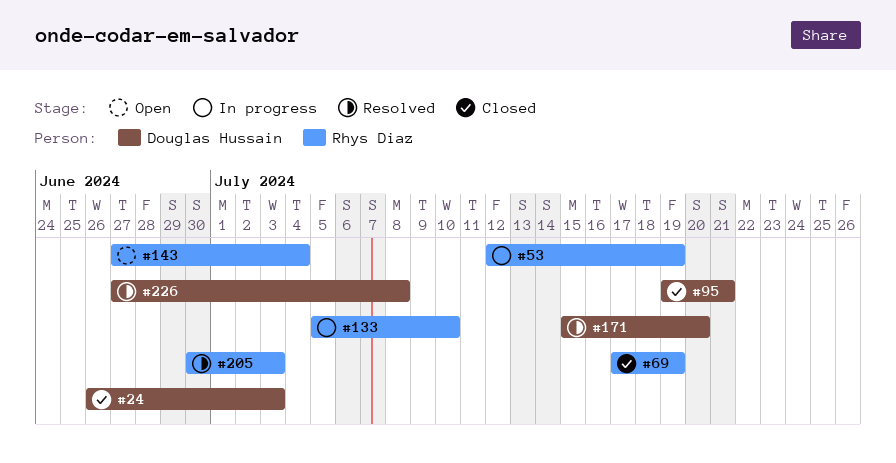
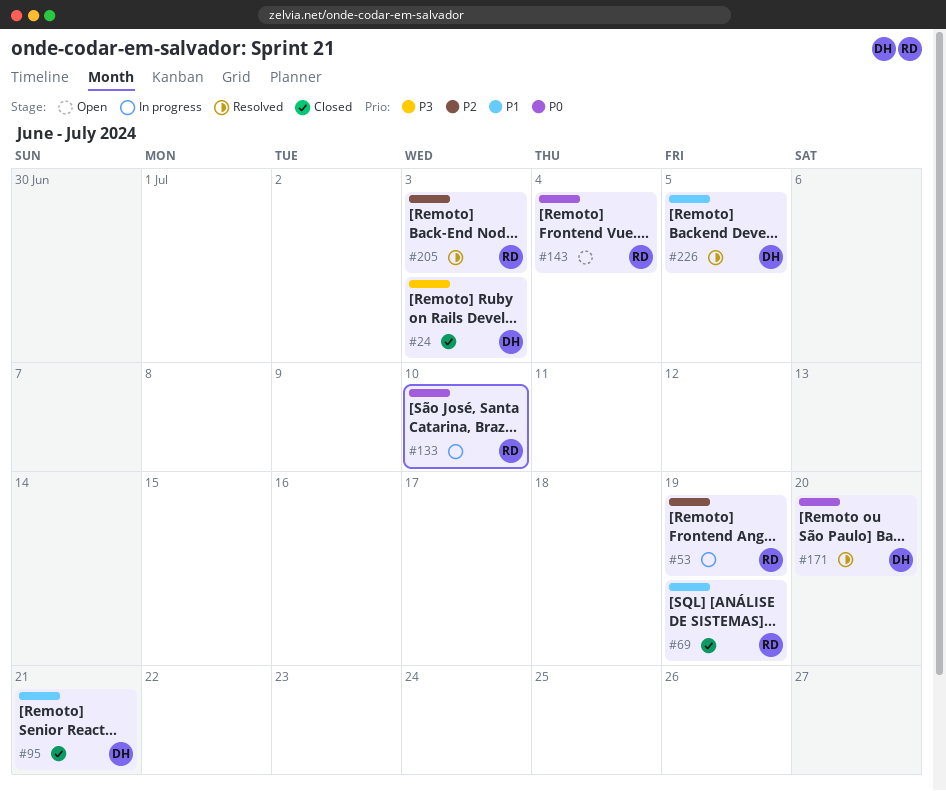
#226, due: Jul 8 -> Jul 5

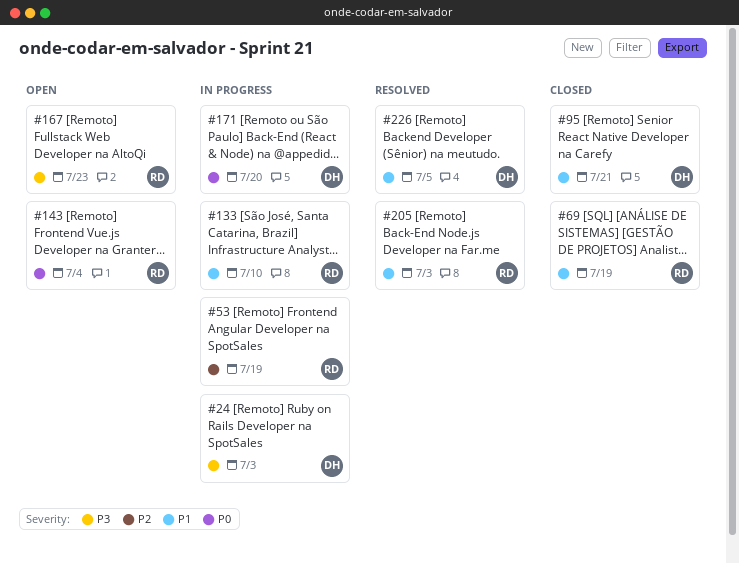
#24, status: Closed -> In progress
#133, priority: P0 -> P1
#167: none -> present
#171, status: Resolved -> In progress
#205, priority: P2 -> P1

